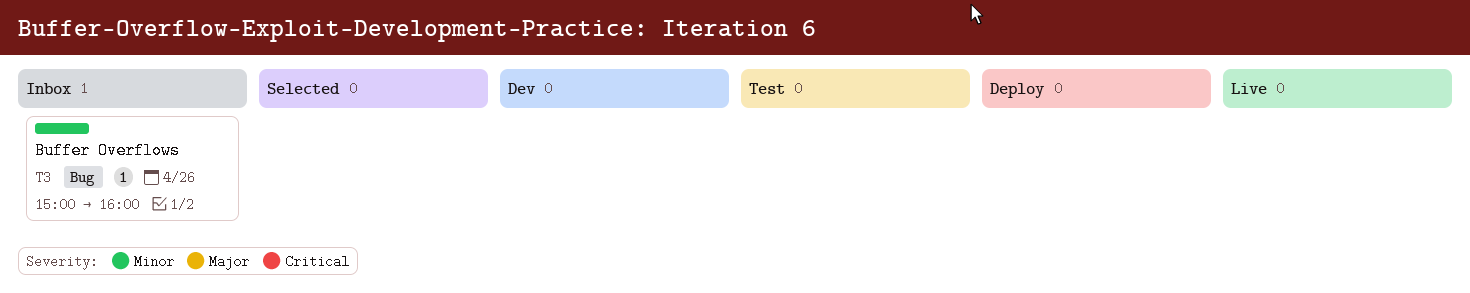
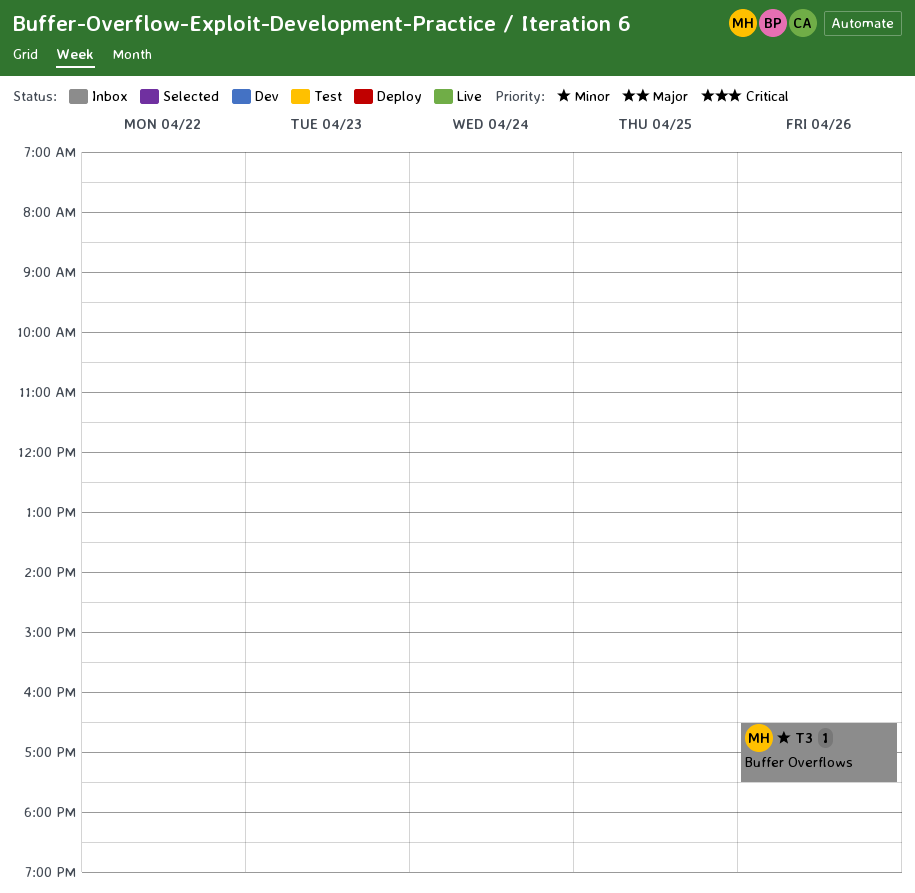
T3, begins: 15:00 -> 16:30
T3, ends: 16:00 -> 17:30

